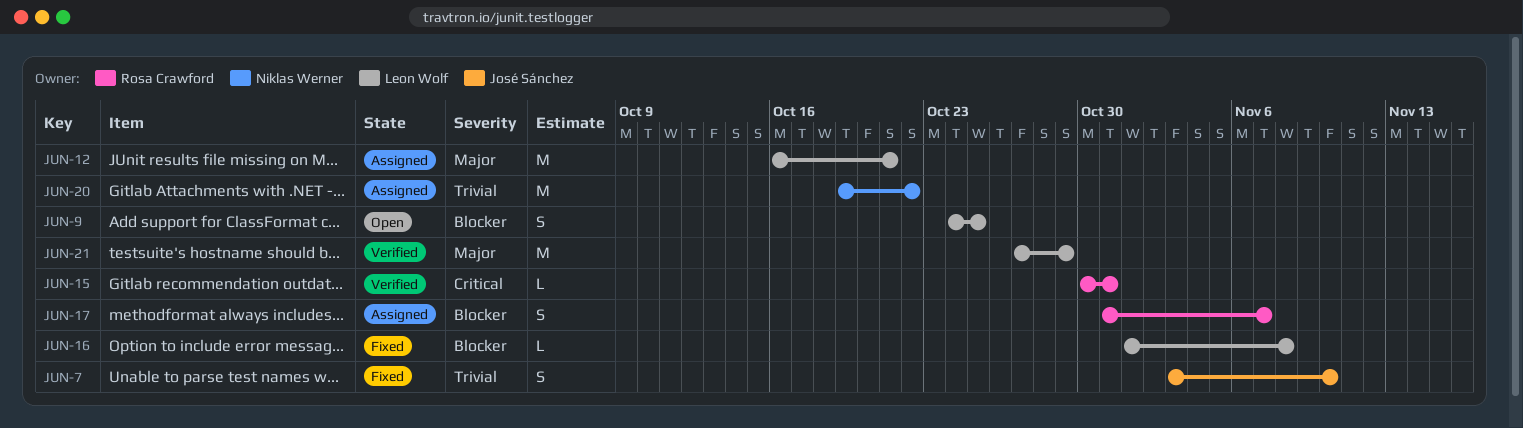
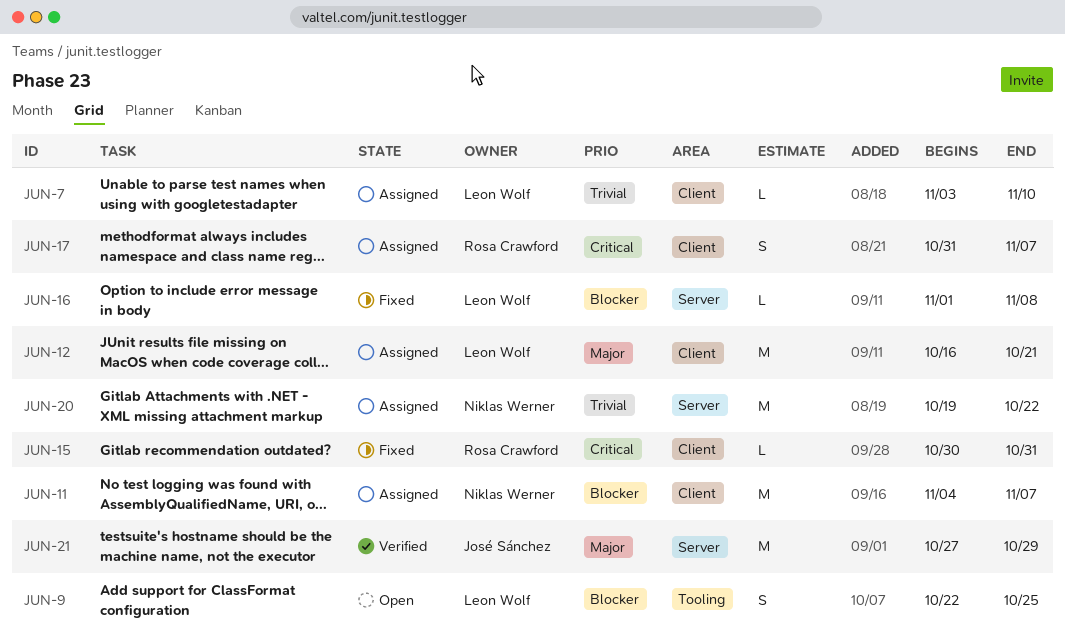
JUN-7, status: Fixed -> Assigned
JUN-7, owner: José Sánchez -> Leon Wolf
JUN-7, estimate: S -> L
JUN-9, start: Oct 24 -> Oct 22
JUN-11: none -> present
JUN-15, status: Verified -> Fixed
JUN-17, priority: Blocker -> Critical
JUN-21, owner: Leon Wolf -> José Sánchez

